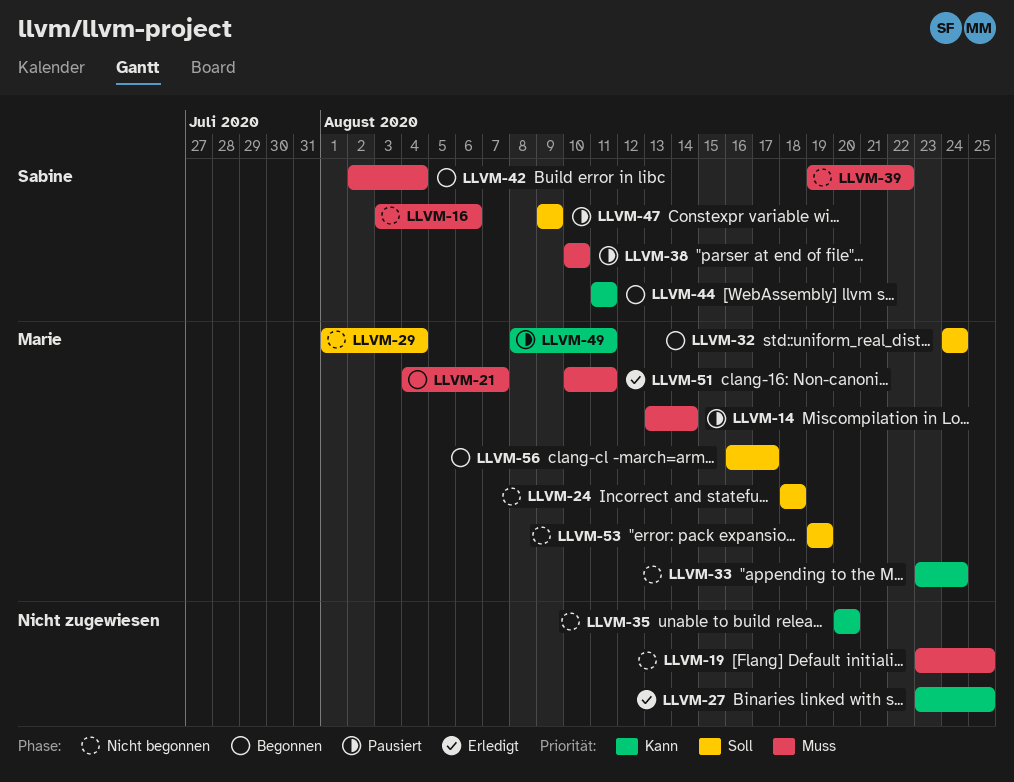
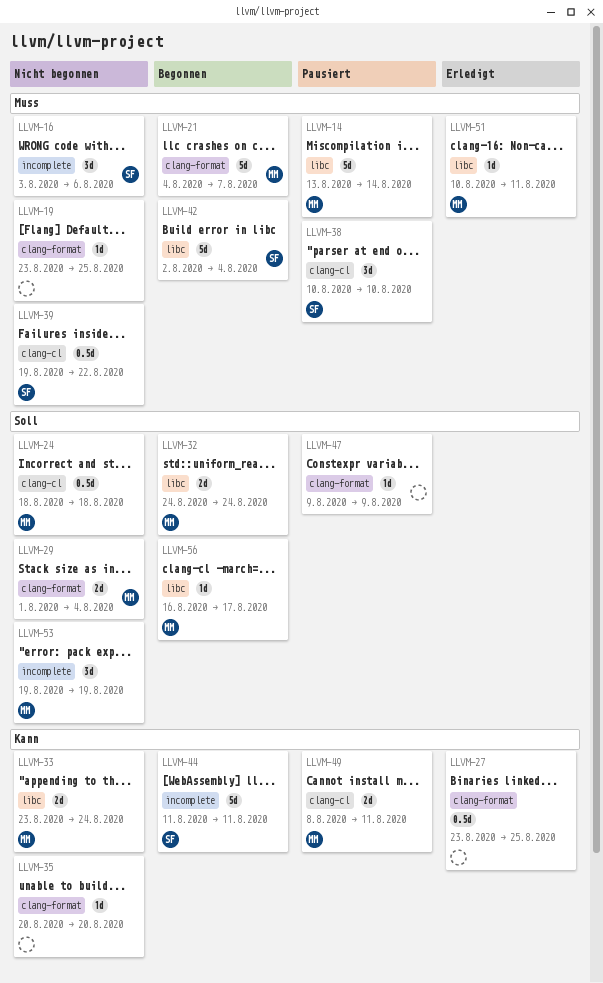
LLVM-47, owner: Sabine -> none

